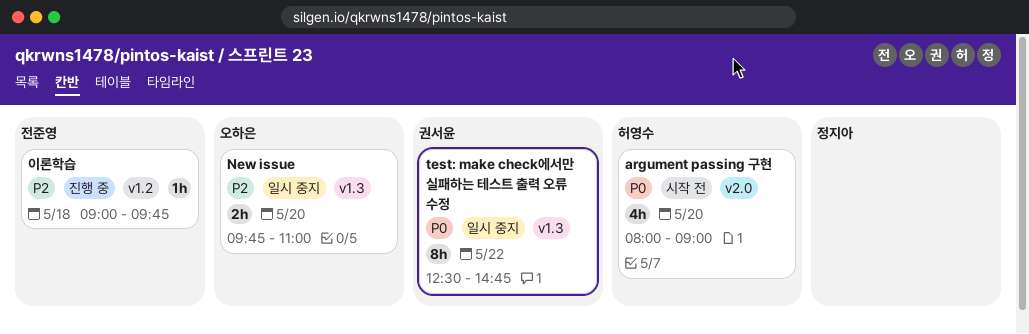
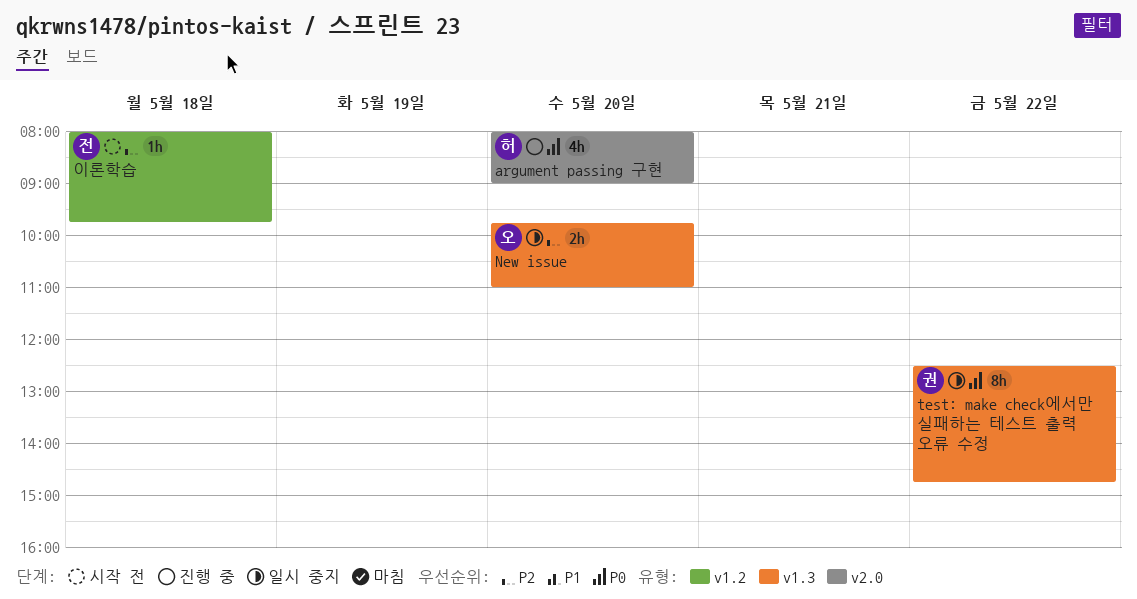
argument passing 구현, status: 시작 전 -> 진행 중
이론학습, status: 진행 중 -> 시작 전
이론학습, begins: 09:00 -> 08:00

